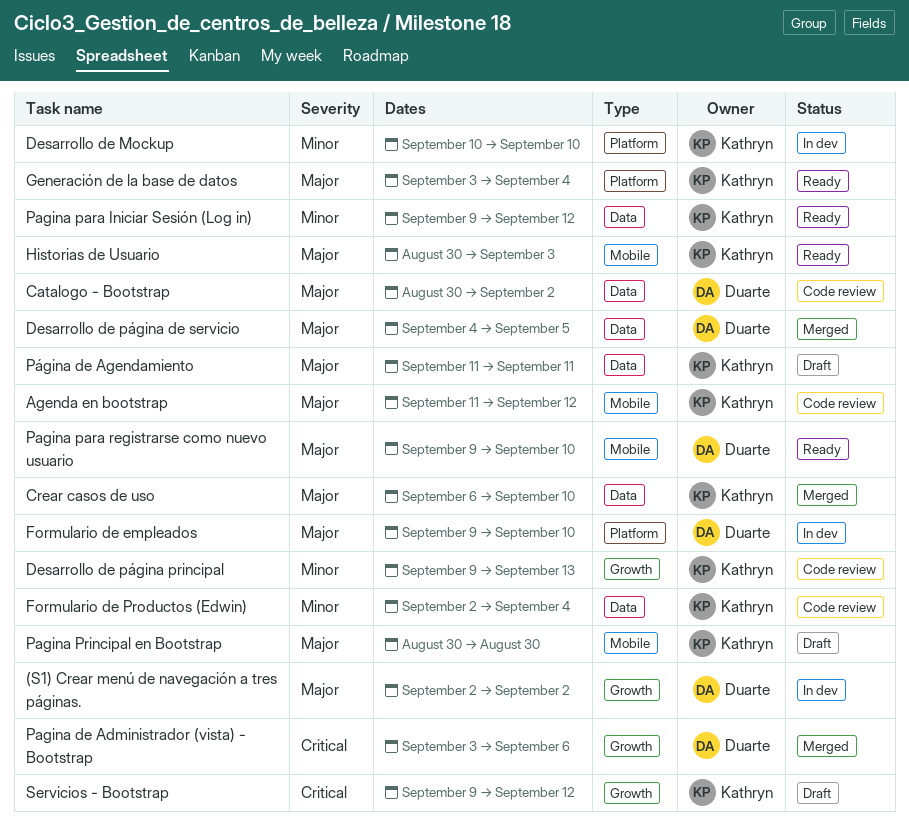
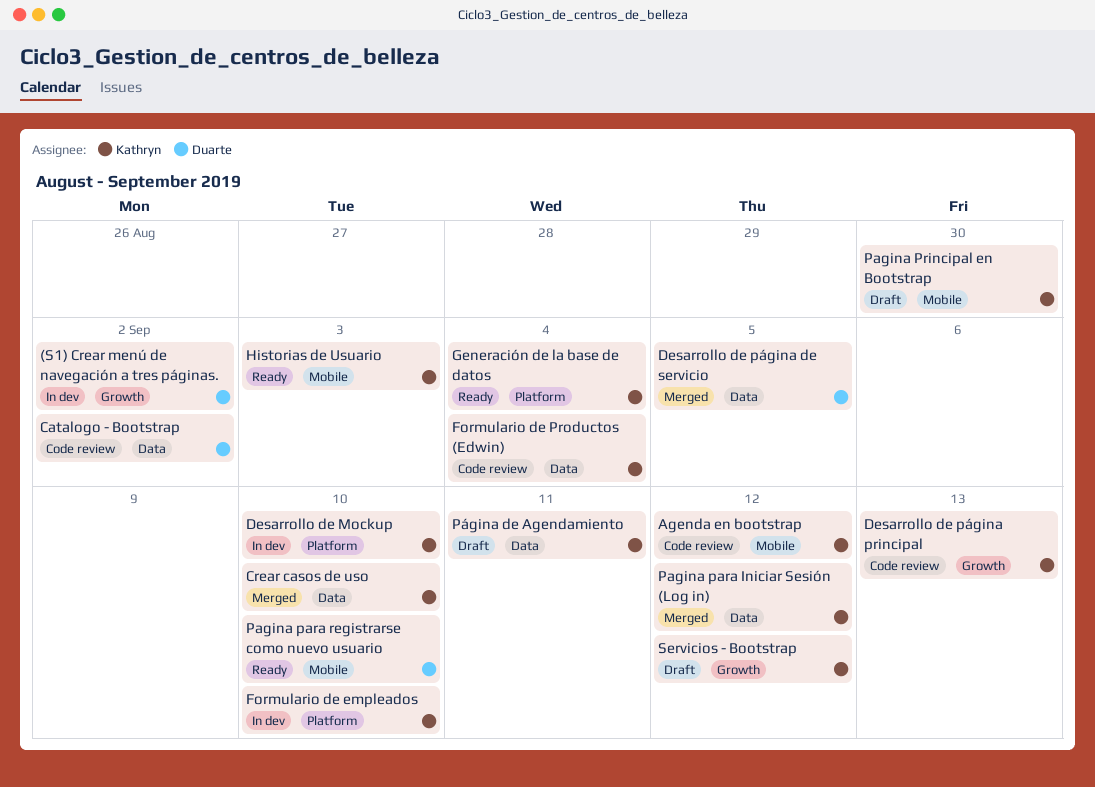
Formulario de empleados, owner: Duarte -> Kathryn
Pagina de Administrador (vista) - Bootstrap: present -> none
Pagina para Iniciar Sesión (Log in), status: Ready -> Merged

